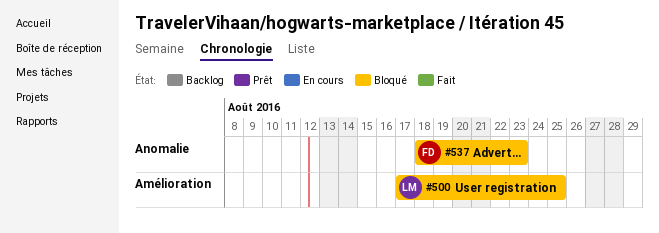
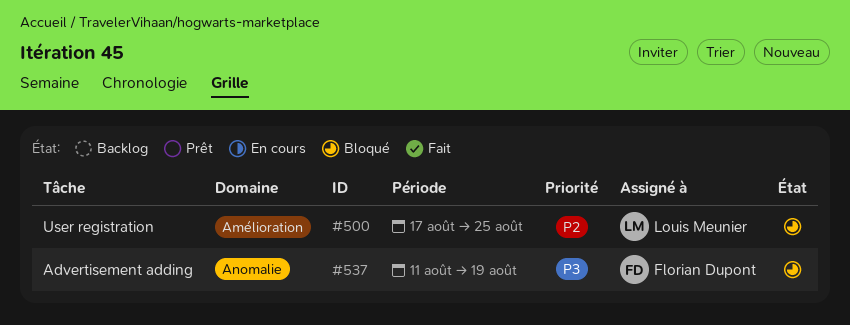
#537, start: Aug 18 -> Aug 11
#537, due: Aug 23 -> Aug 19

